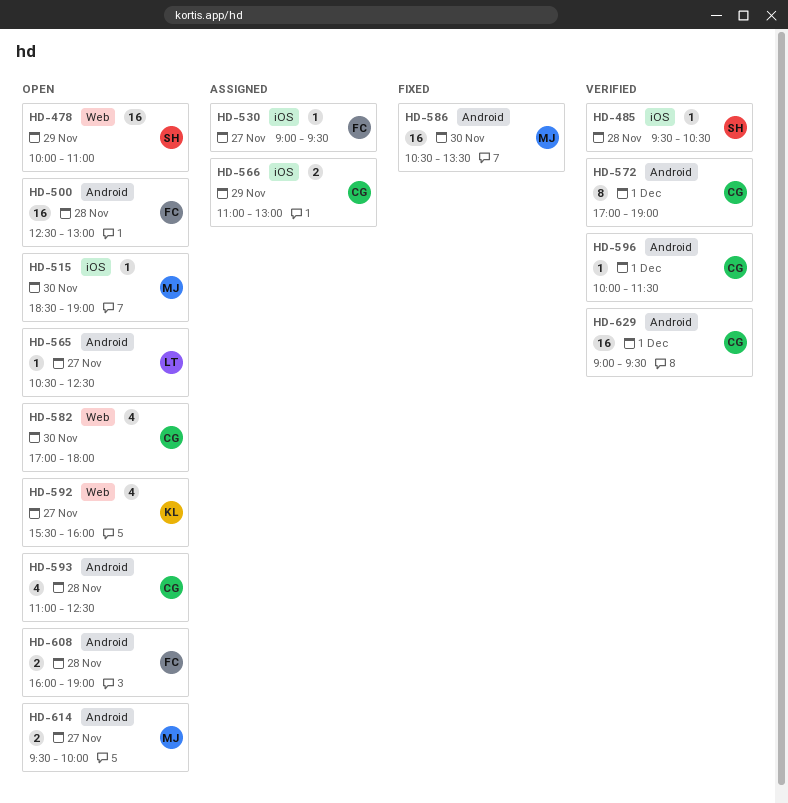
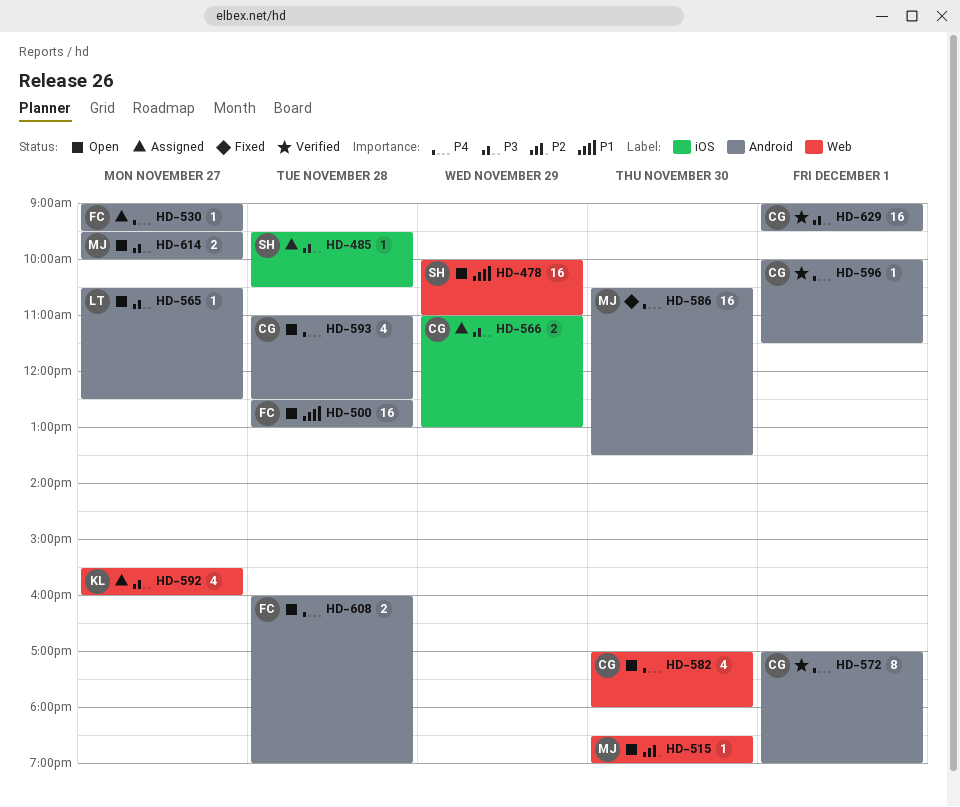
HD-485, status: Verified -> Assigned
HD-515, label: iOS -> Web
HD-530, label: iOS -> Android
HD-592, status: Open -> Assigned

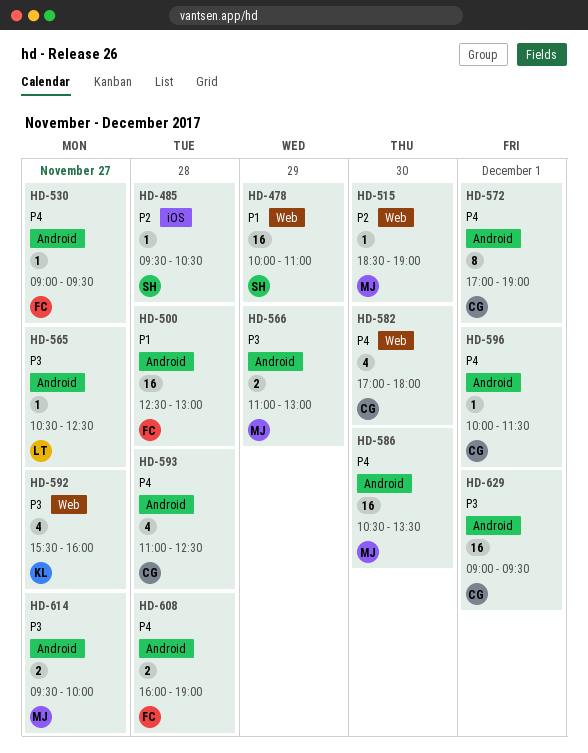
HD-485, priority: P3 -> P2
HD-566, owner: CG -> MJ
HD-566, label: iOS -> Android

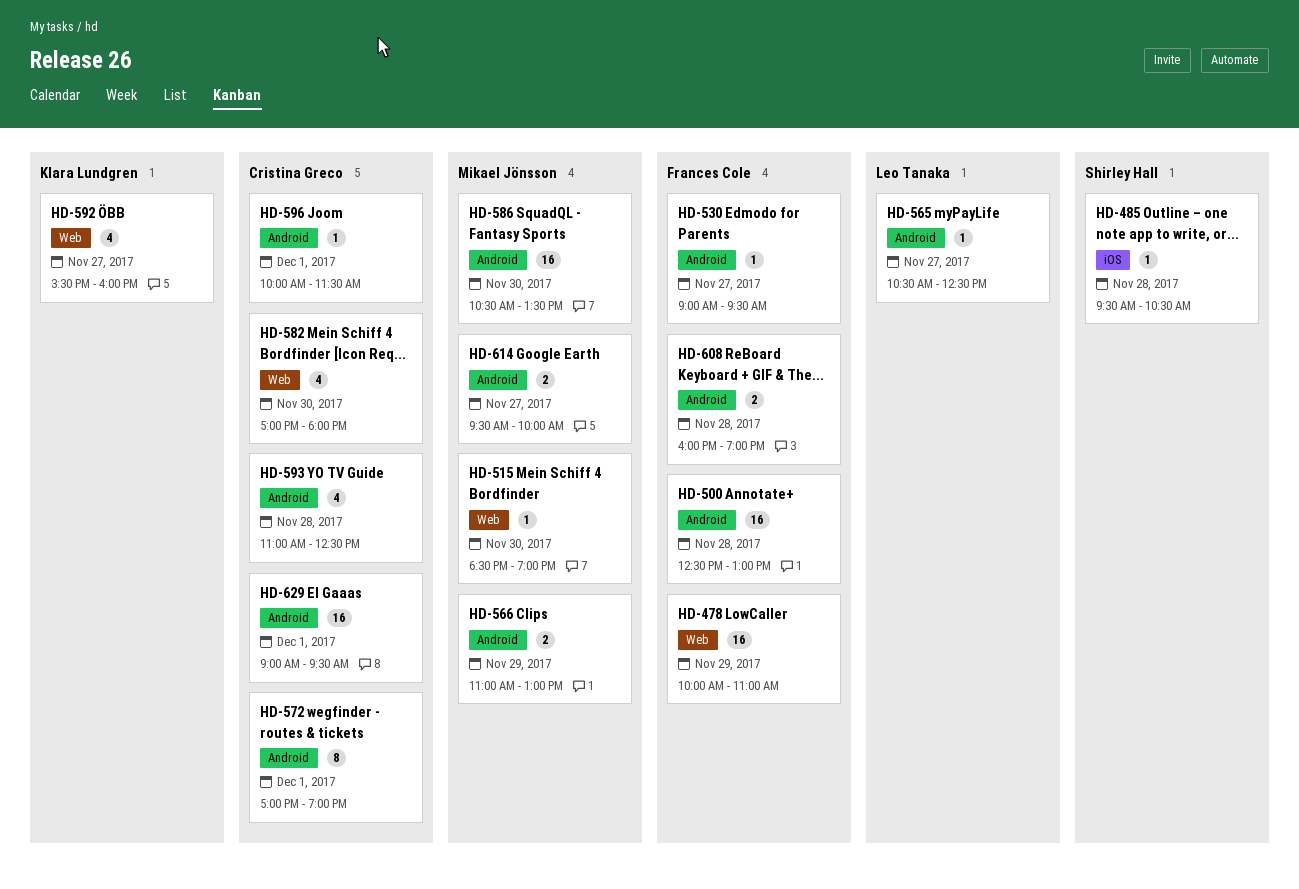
HD-478, owner: Shirley Hall -> Frances Cole

